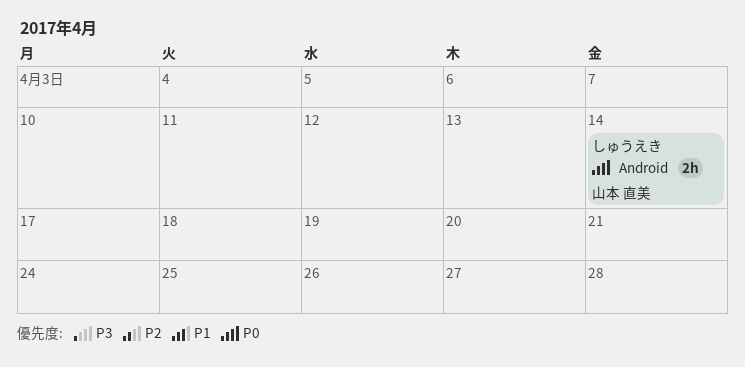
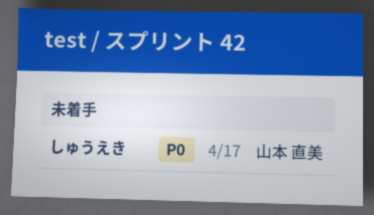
しゅうえき, due: Apr 14 -> Apr 17

